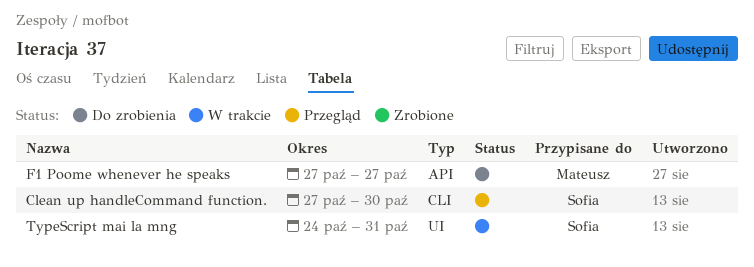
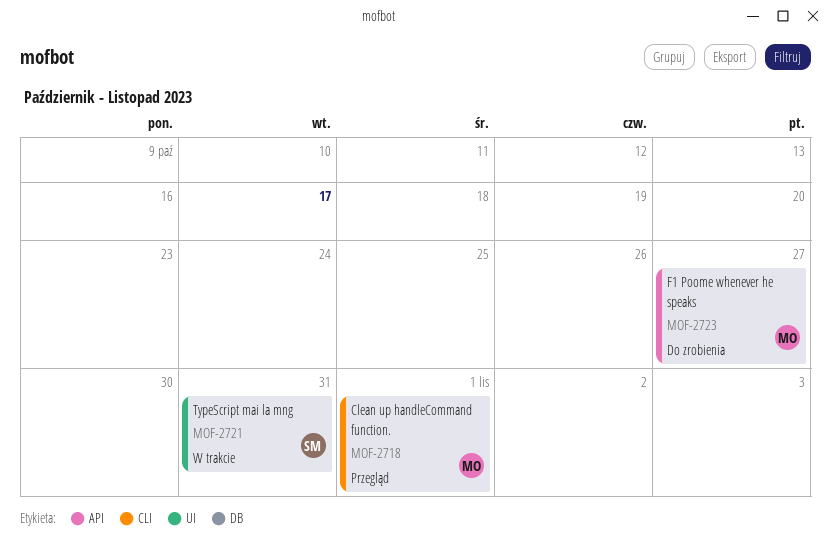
Clean up handleCommand function., owner: Sofia -> Mateusz
Clean up handleCommand function., due: Oct 30 -> Nov 1

